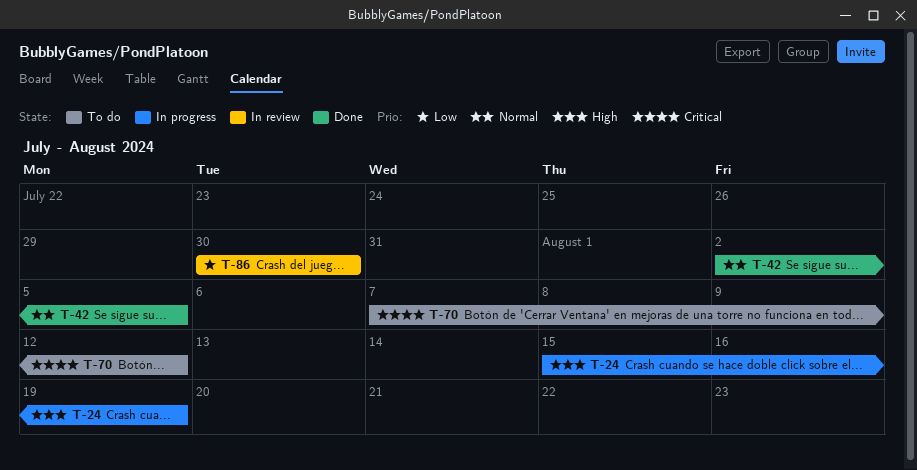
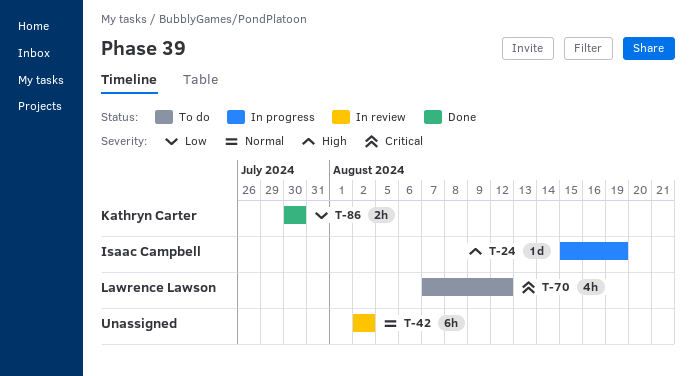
T-42, status: Done -> In review
T-42, due: Aug 5 -> Aug 2
T-86, status: In review -> Done

